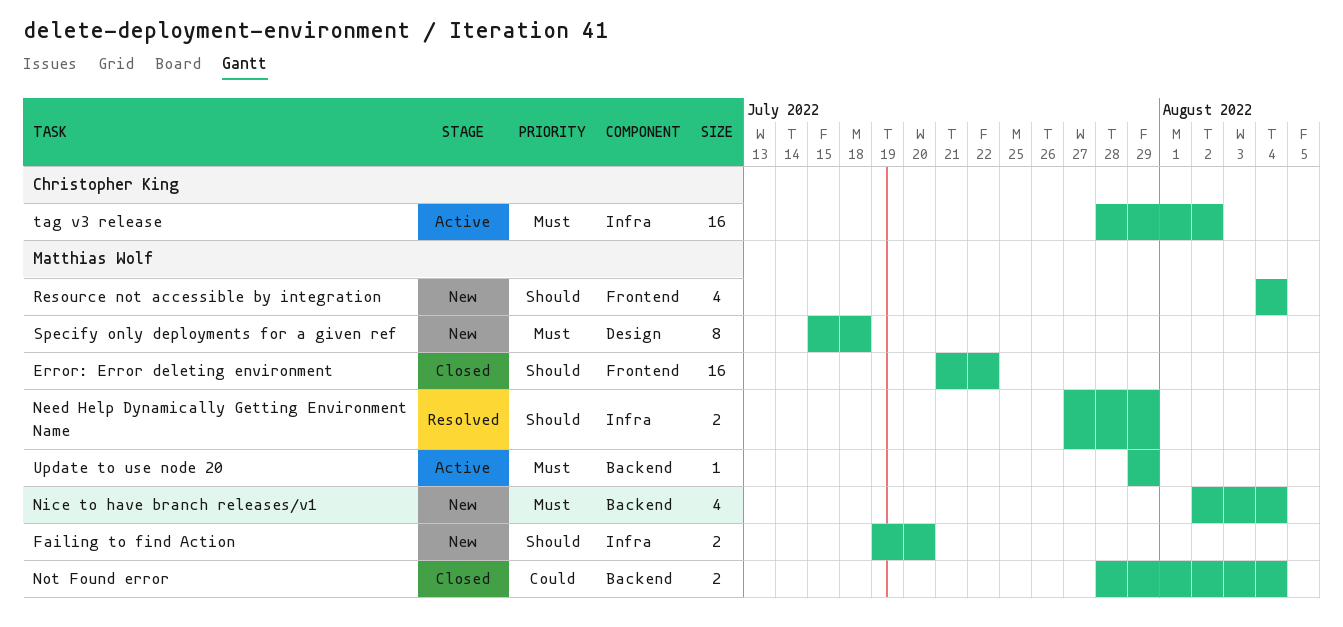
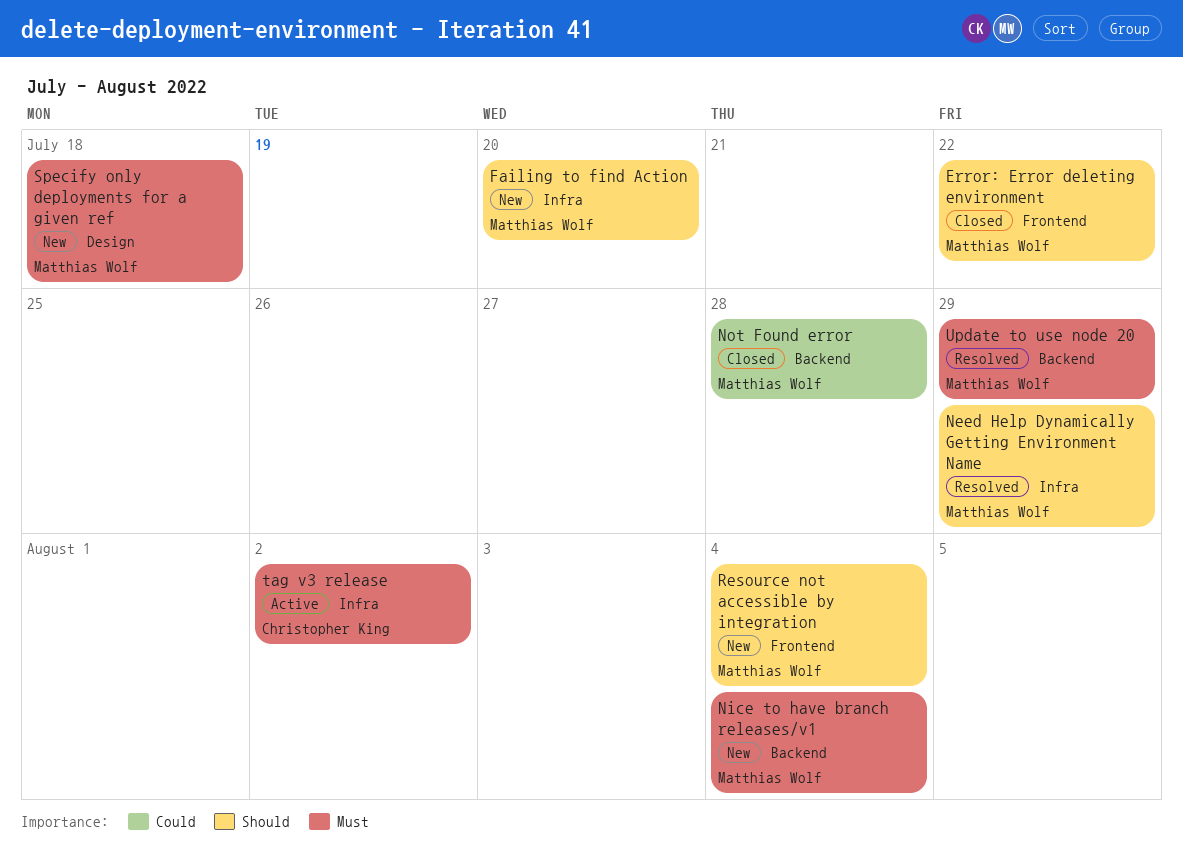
Not Found error, due: Aug 4 -> Jul 28
Update to use node 20, status: Active -> Resolved

